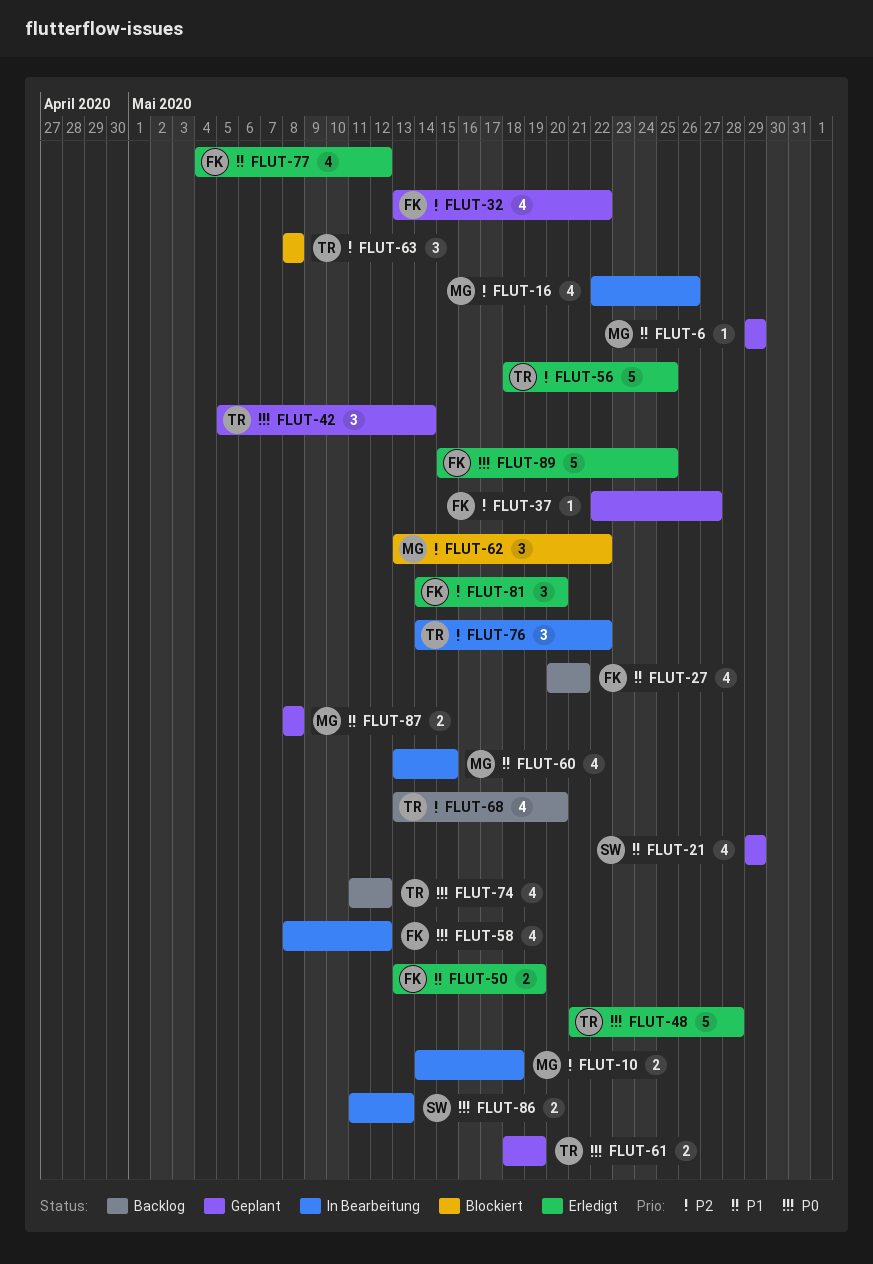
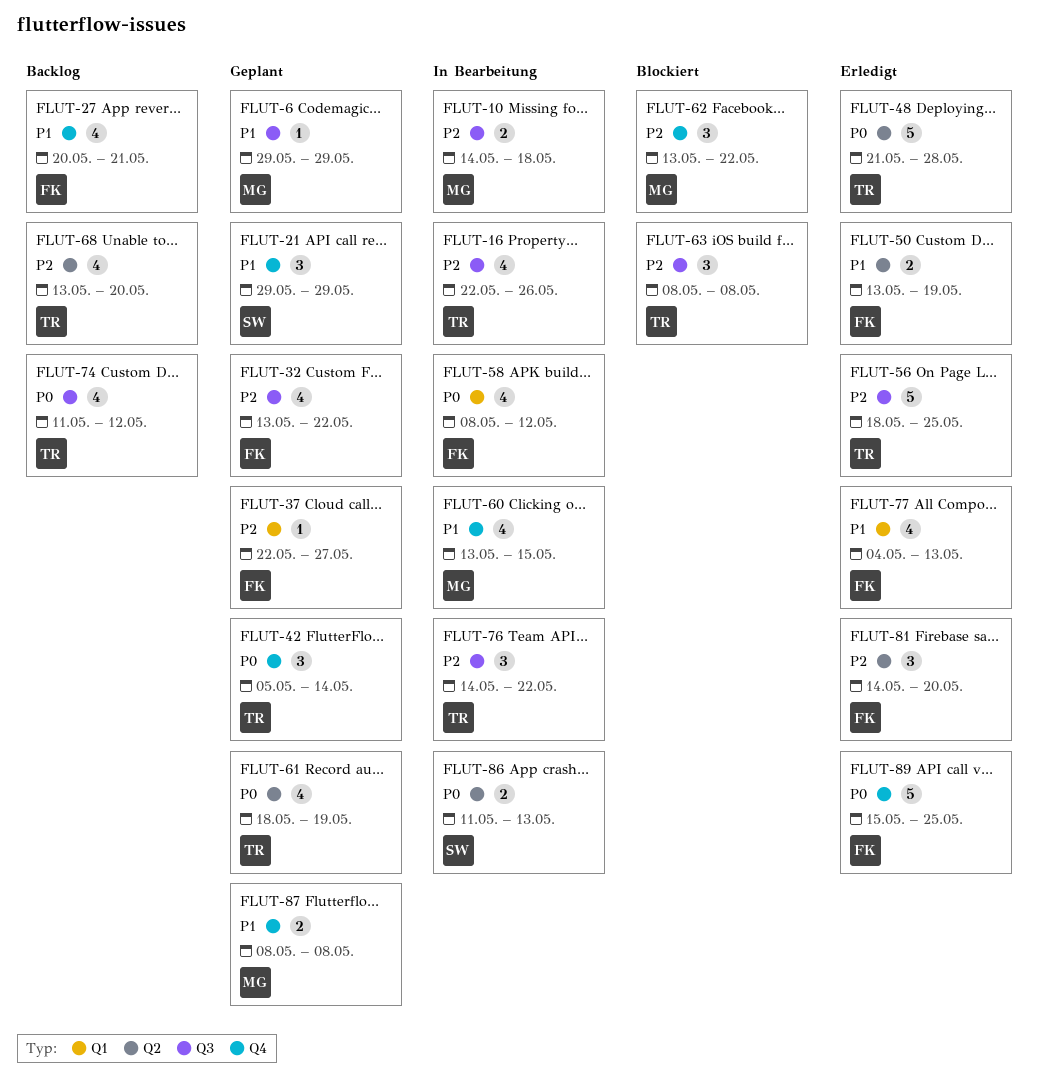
FLUT-16, owner: MG -> TR
FLUT-21, estimate: 4 -> 3
FLUT-61, estimate: 2 -> 4
FLUT-77, due: May 12 -> May 13

